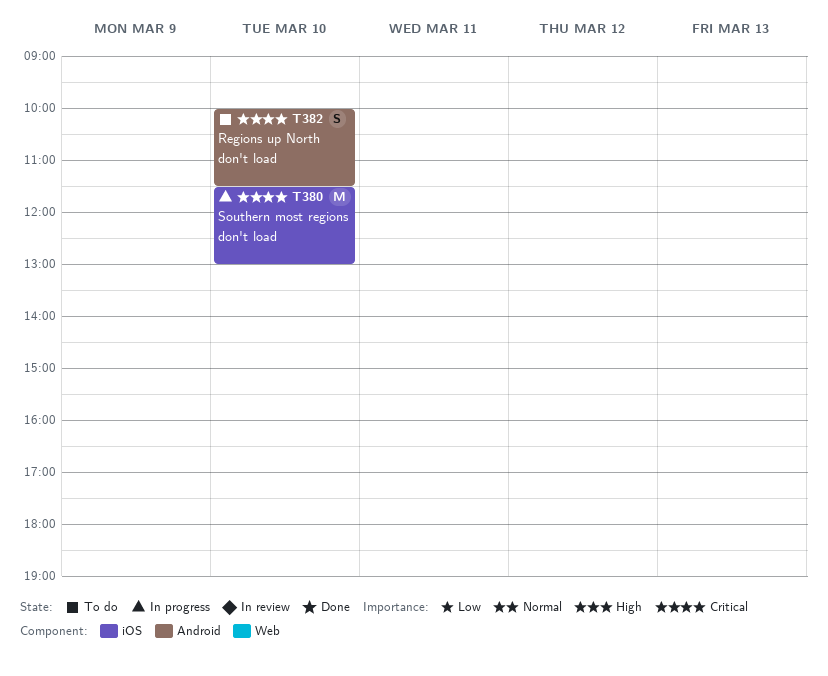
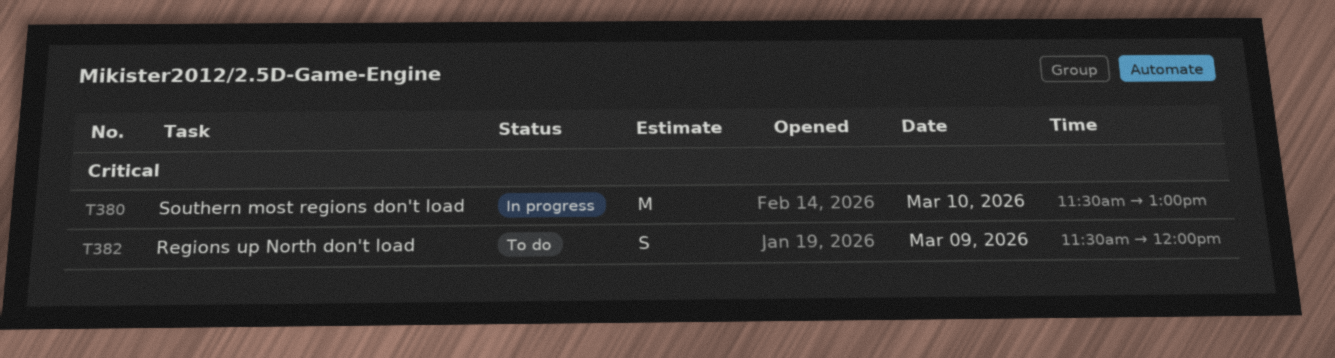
T382, day: Mar 10 -> Mar 9
T382, begins: 10:00 -> 11:30
T382, ends: 11:30 -> 12:00

